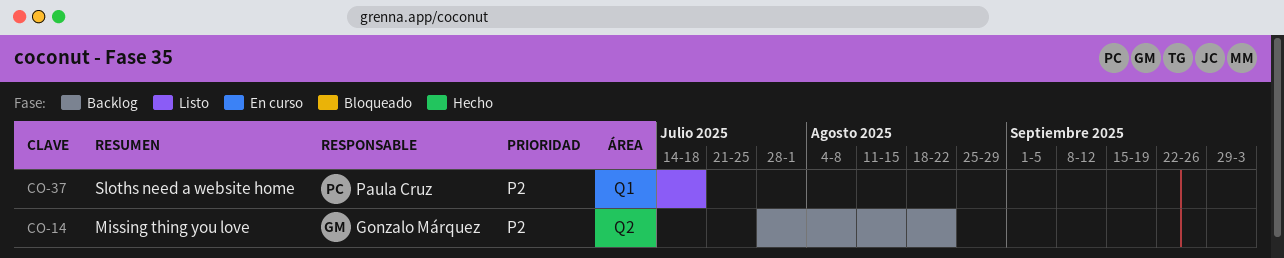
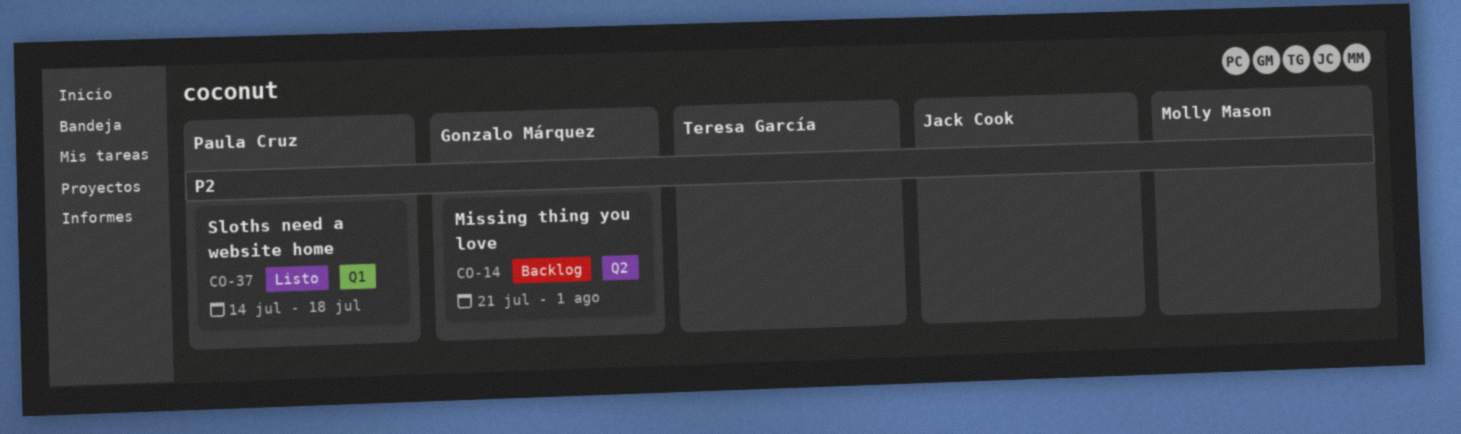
CO-14, start: Jul 28 -> Jul 21
CO-14, due: Aug 22 -> Aug 1

